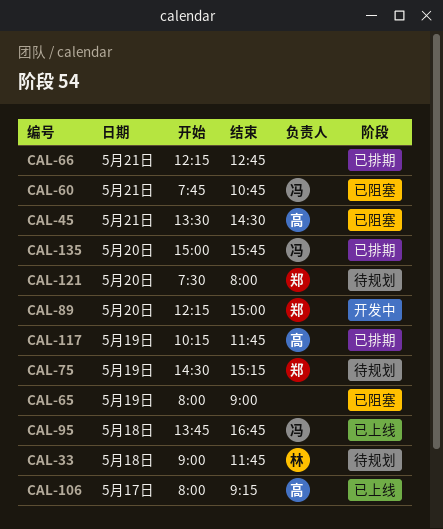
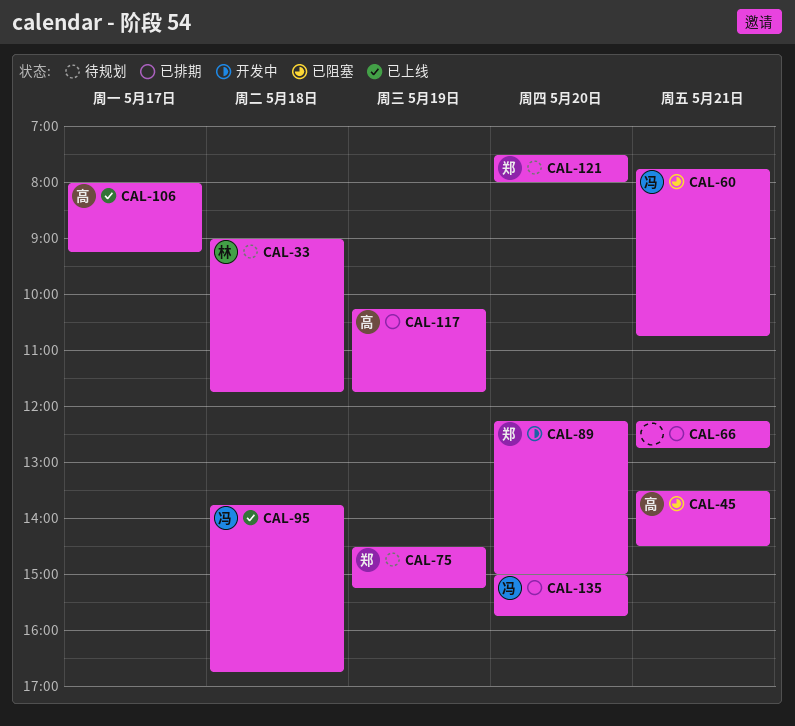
CAL-65: present -> none

